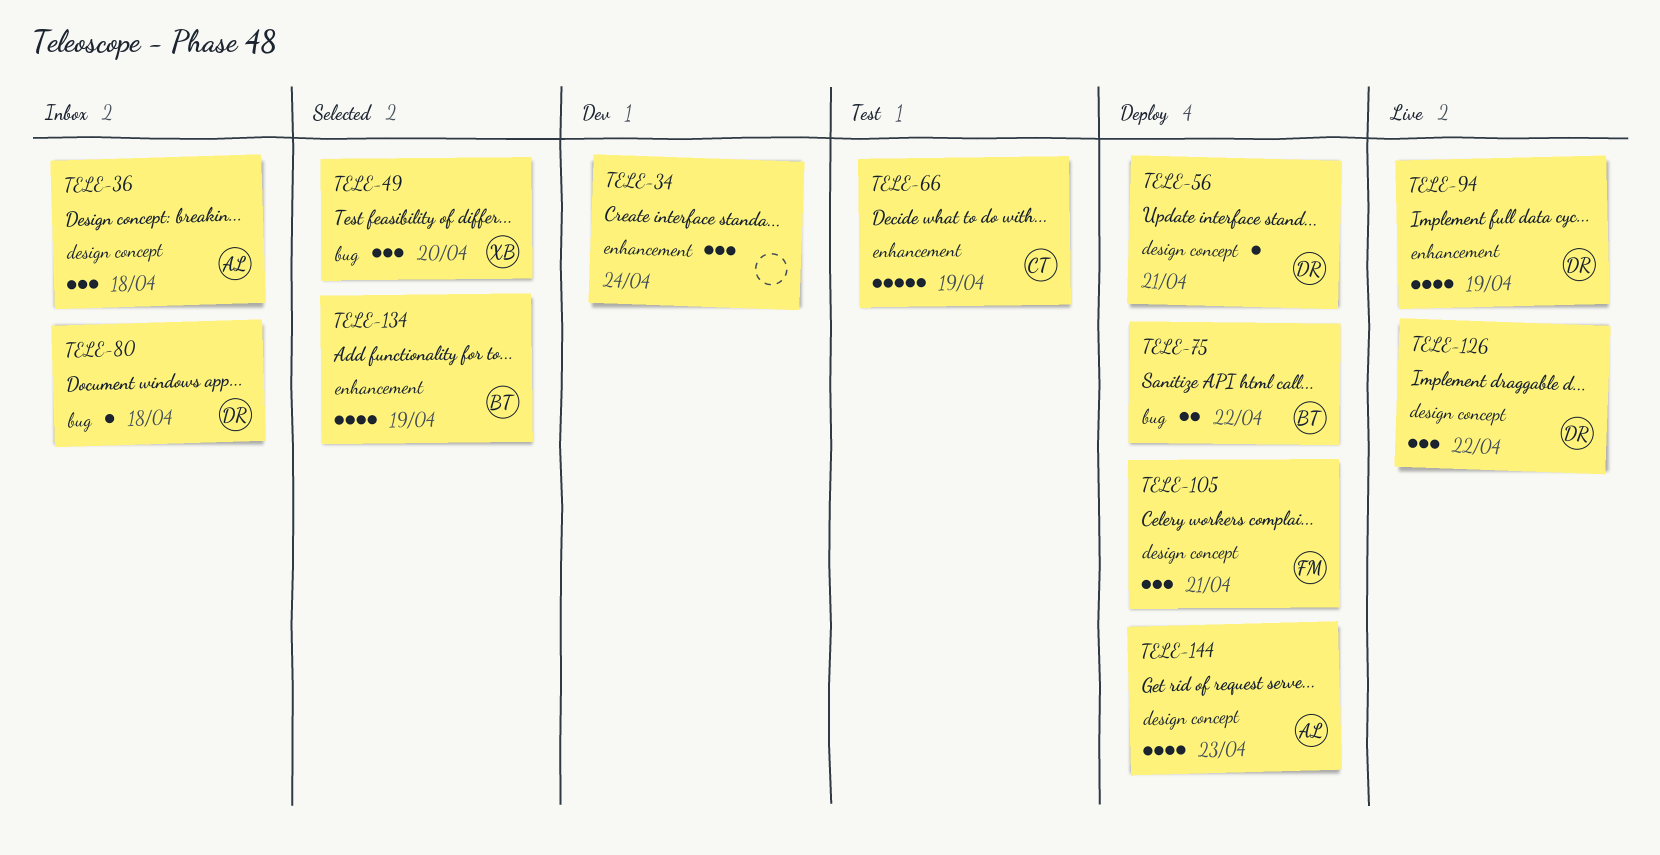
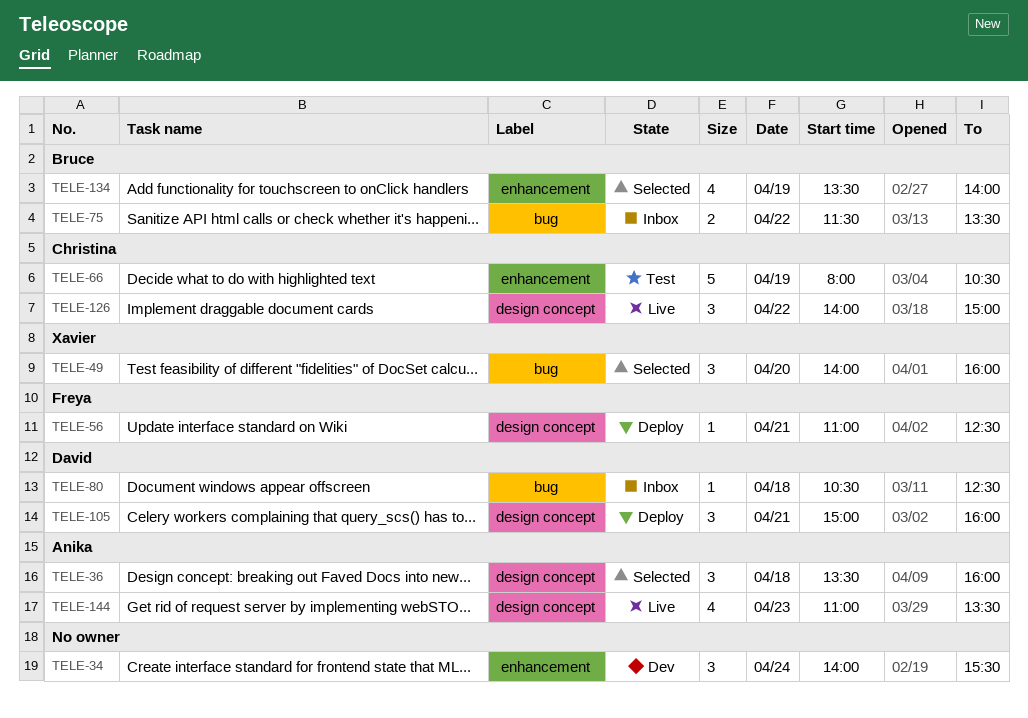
TELE-36, status: Inbox -> Selected
TELE-56, owner: David -> Freya
TELE-75, status: Deploy -> Inbox
TELE-94: present -> none
TELE-105, owner: Freya -> David
TELE-126, owner: David -> Christina
TELE-144, status: Deploy -> Live

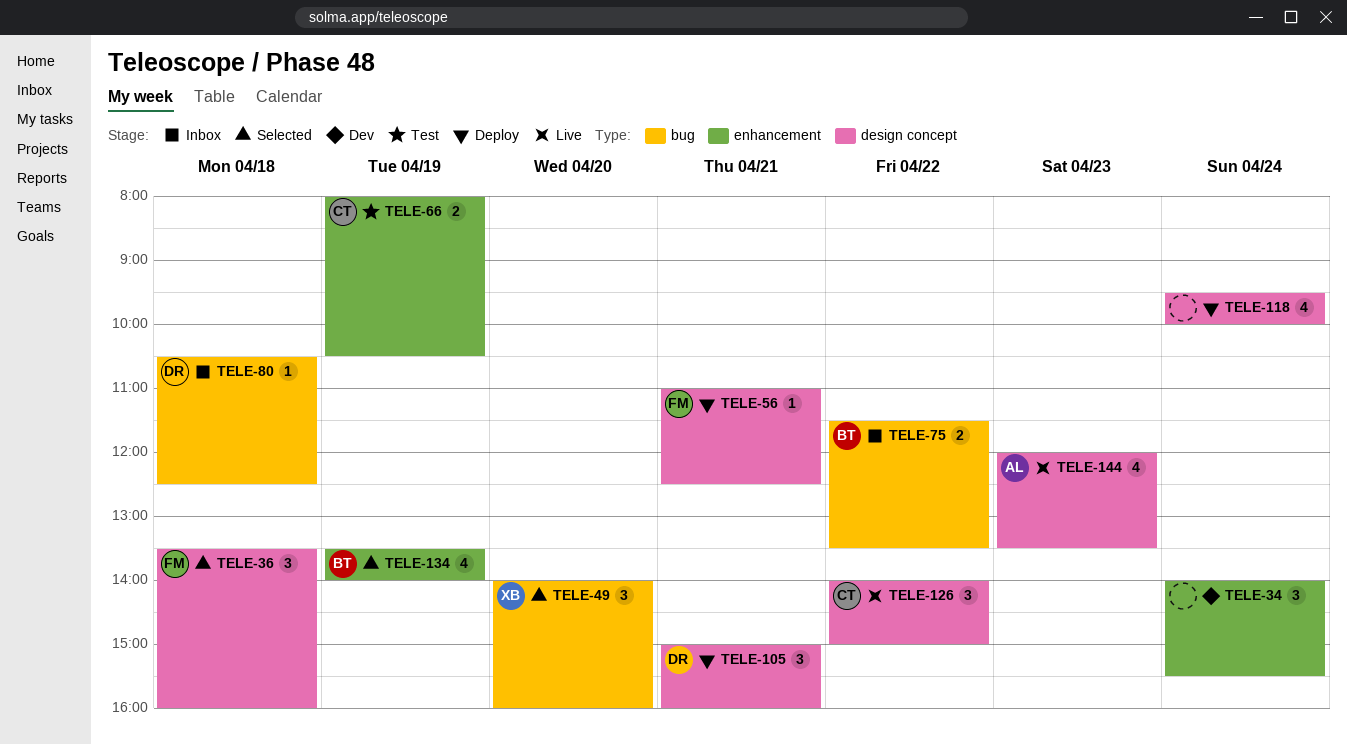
TELE-36, owner: Anika -> Freya
TELE-66, estimate: 5 -> 2
TELE-118: none -> present
TELE-144, begins: 11:00 -> 12:00

